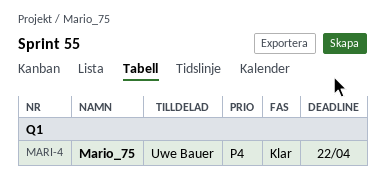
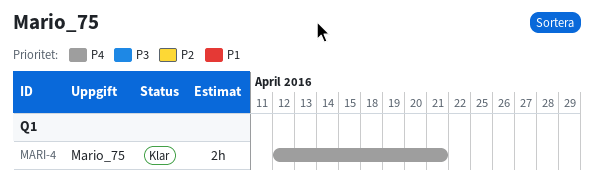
MARI-4, due: Apr 22 -> Apr 21

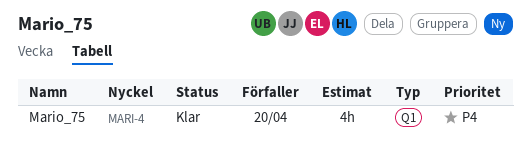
MARI-4, estimate: 2h -> 4h
MARI-4, due: Apr 21 -> Apr 20

